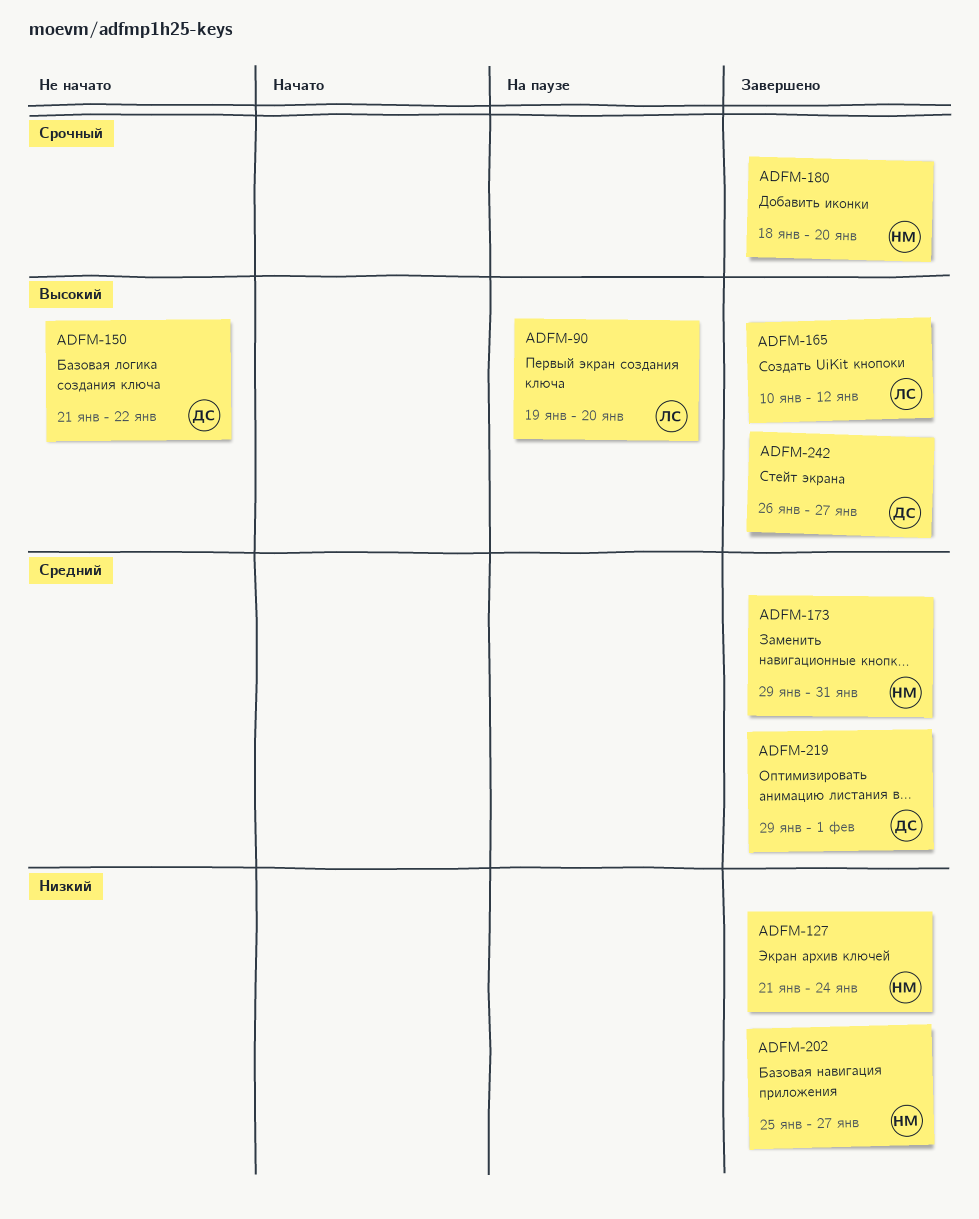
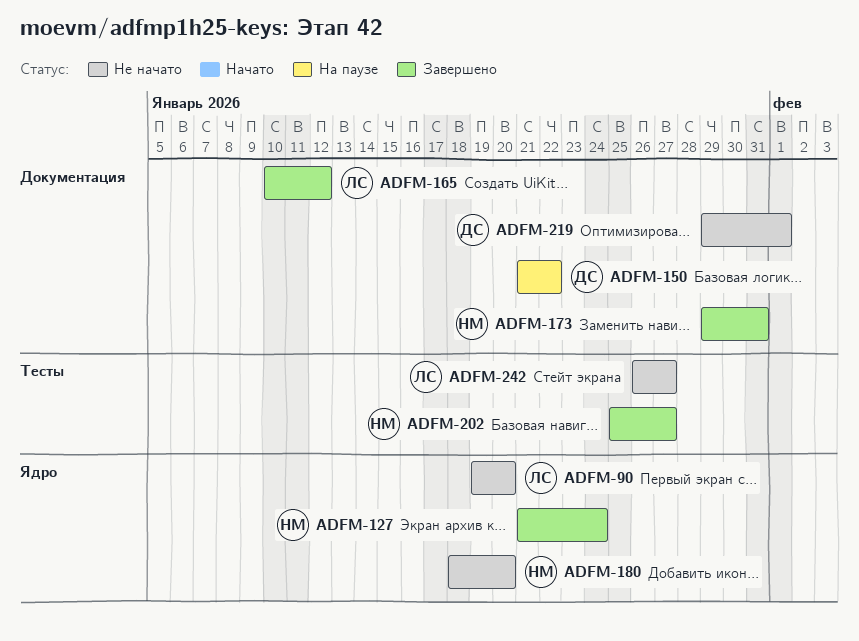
ADFM-90, status: На паузе -> Не начато
ADFM-150, status: Не начато -> На паузе
ADFM-180, status: Завершено -> Не начато
ADFM-219, status: Завершено -> Не начато
ADFM-242, status: Завершено -> Не начато
ADFM-242, owner: ДС -> ЛС

